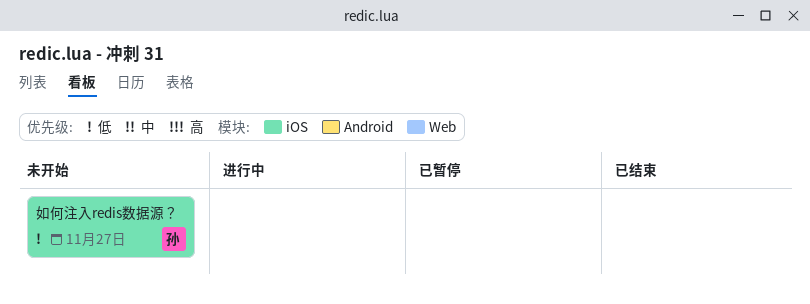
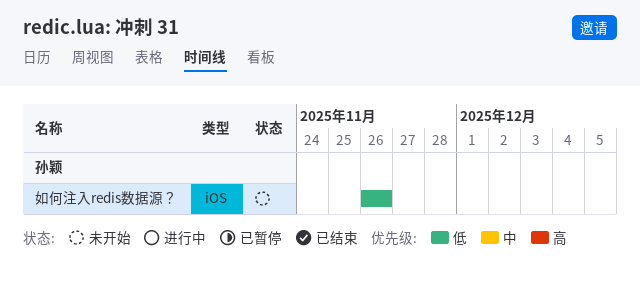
如何注入redis数据源？, due: Nov 27 -> Nov 26

